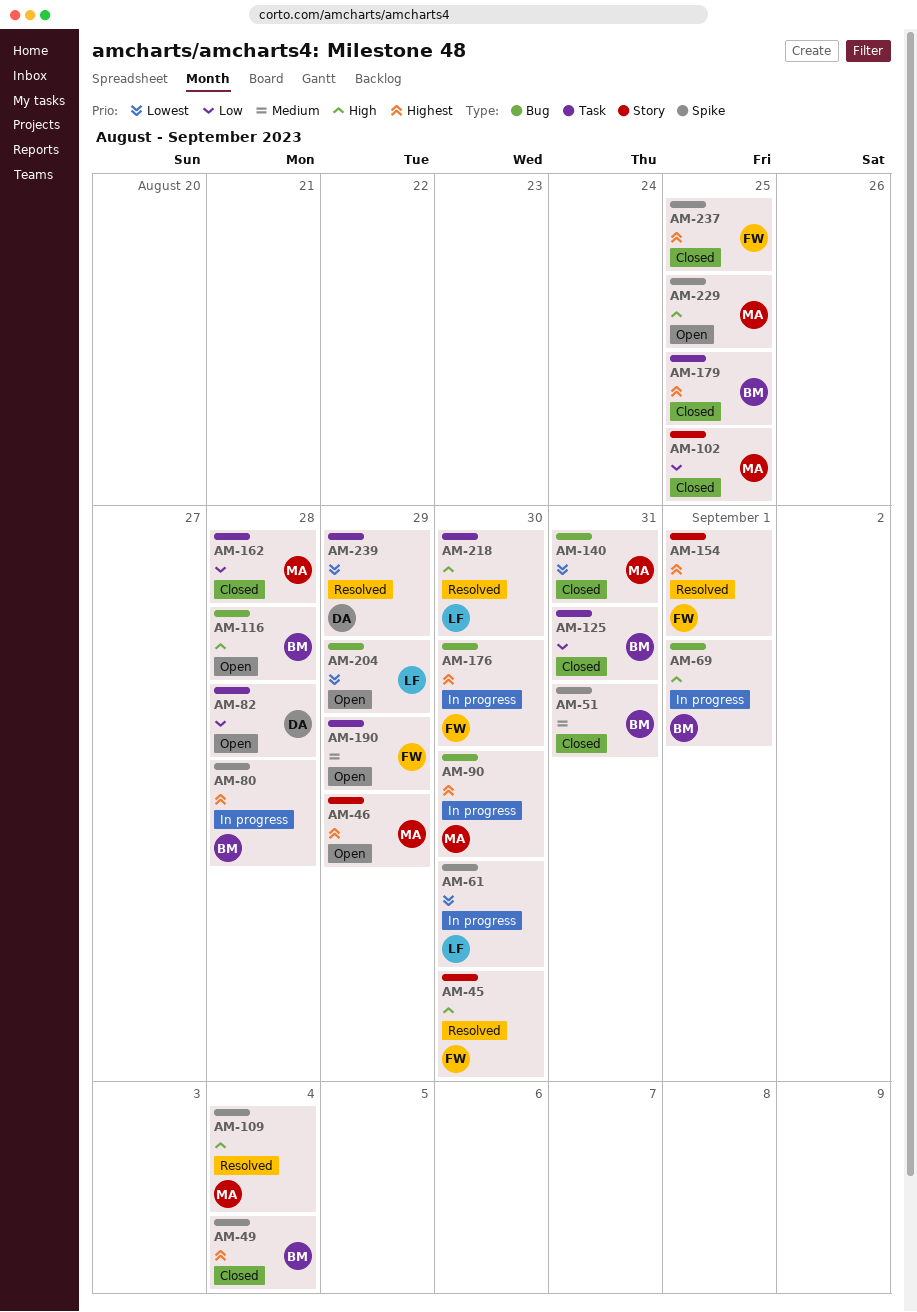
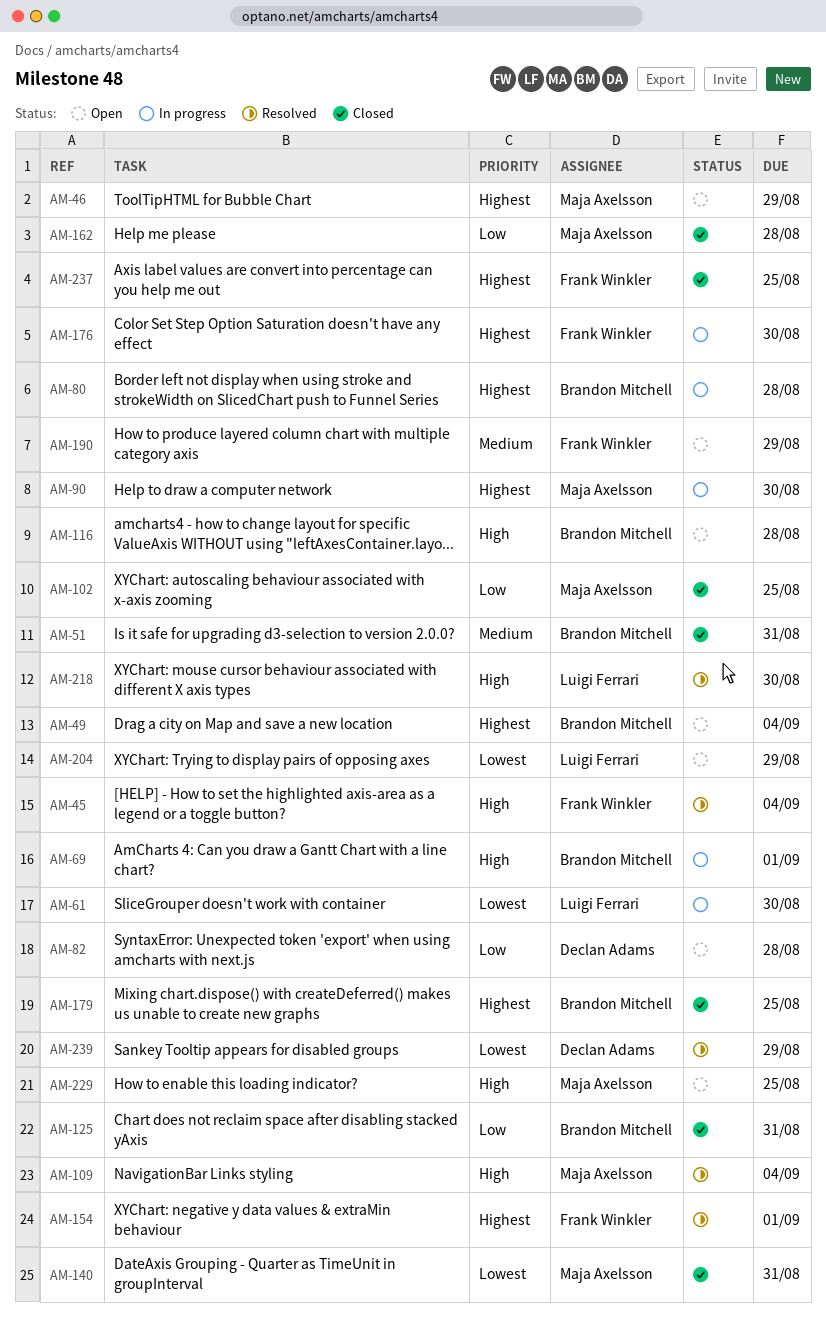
AM-45, due: Aug 30 -> Sep 4
AM-49, status: Closed -> Open

